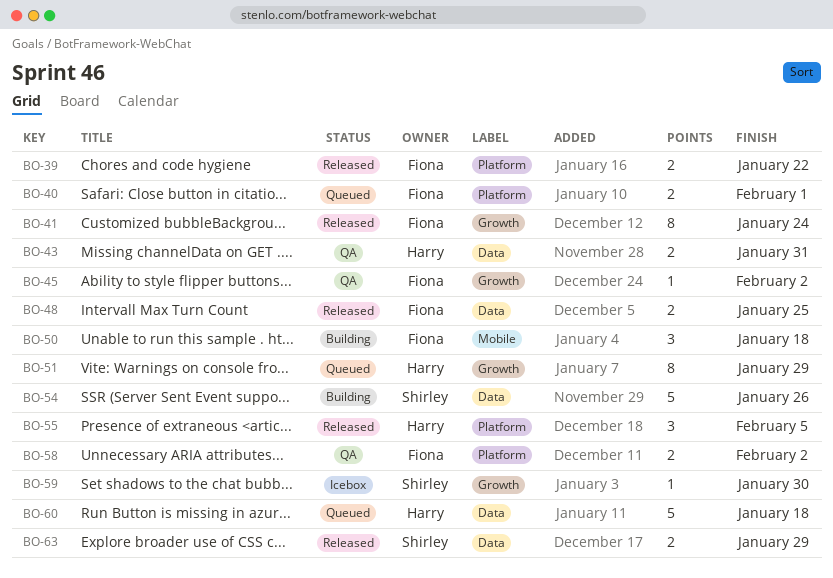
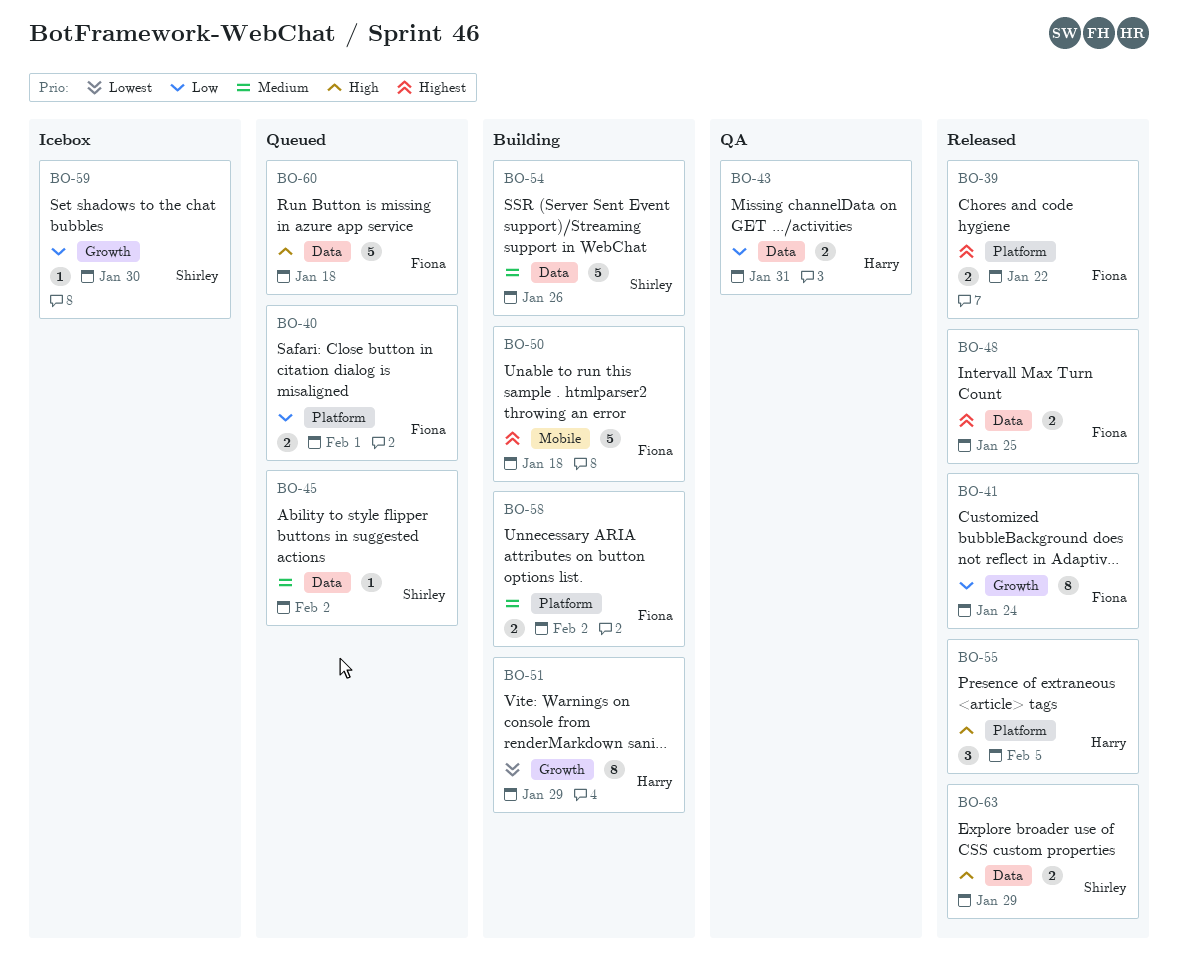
BO-45, status: QA -> Queued
BO-45, owner: Fiona -> Shirley
BO-45, label: Growth -> Data
BO-50, estimate: 3 -> 5
BO-51, status: Queued -> Building
BO-58, status: QA -> Building
BO-60, owner: Harry -> Fiona

